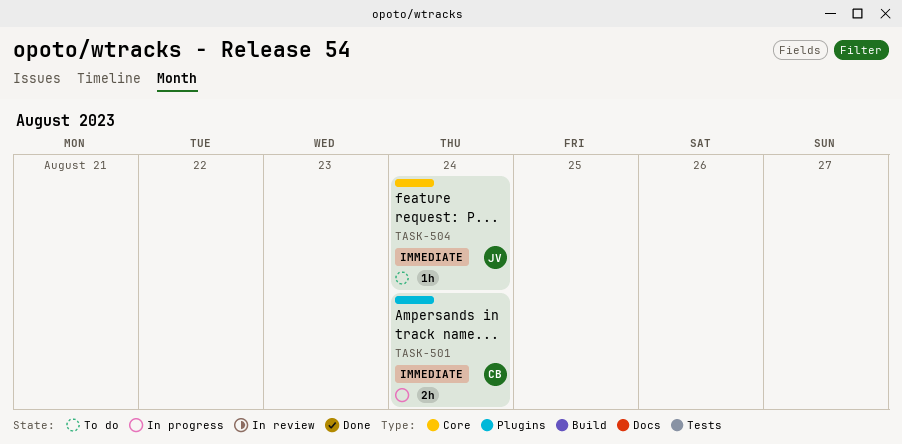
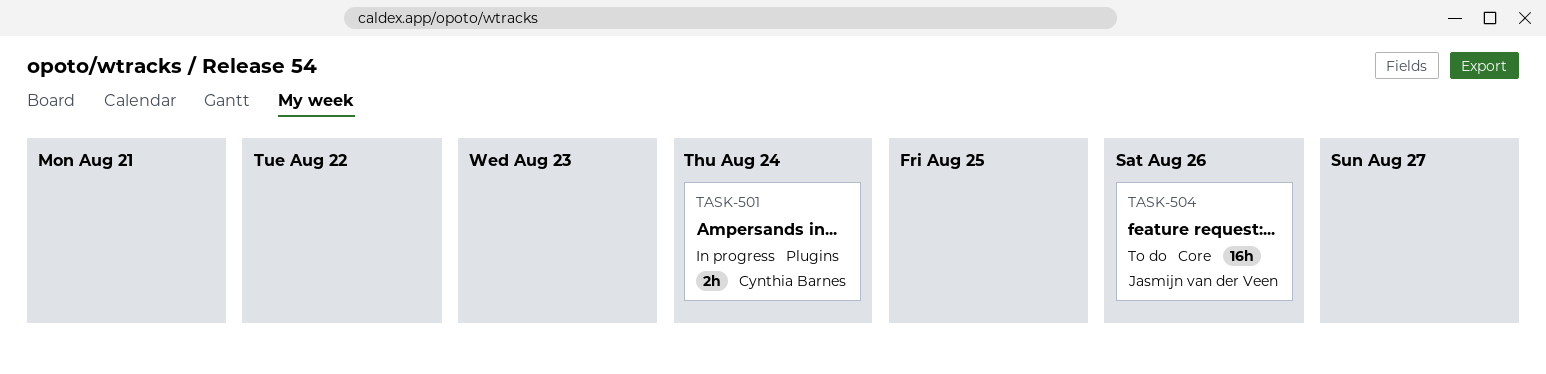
TASK-504, estimate: 1h -> 16h
TASK-504, due: Aug 24 -> Aug 26

